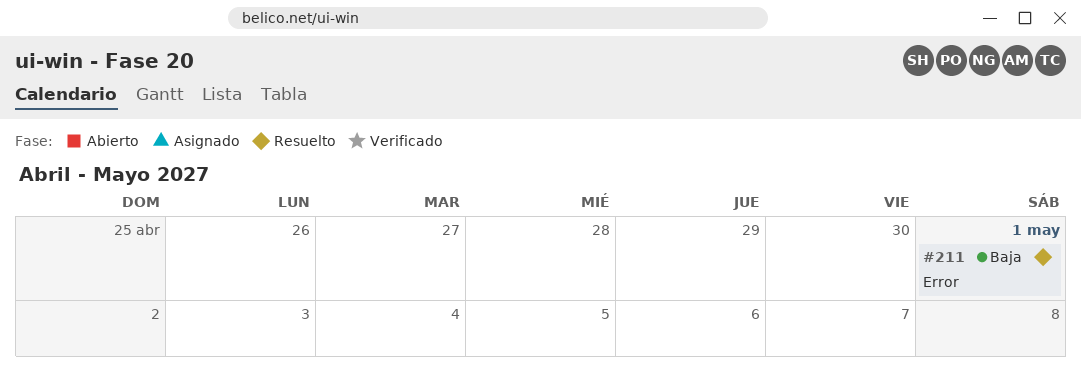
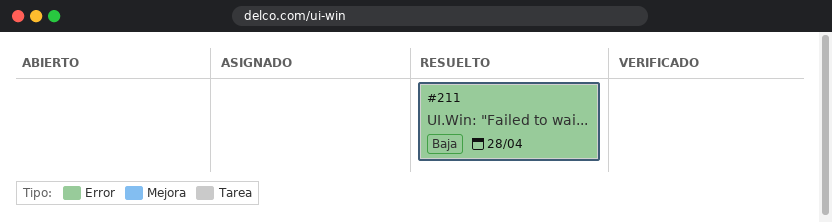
#211, due: May 1 -> Apr 28

